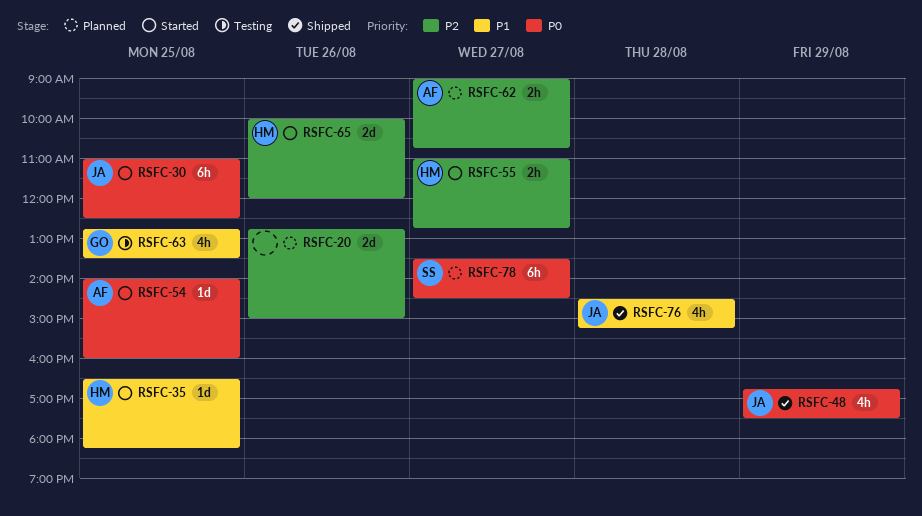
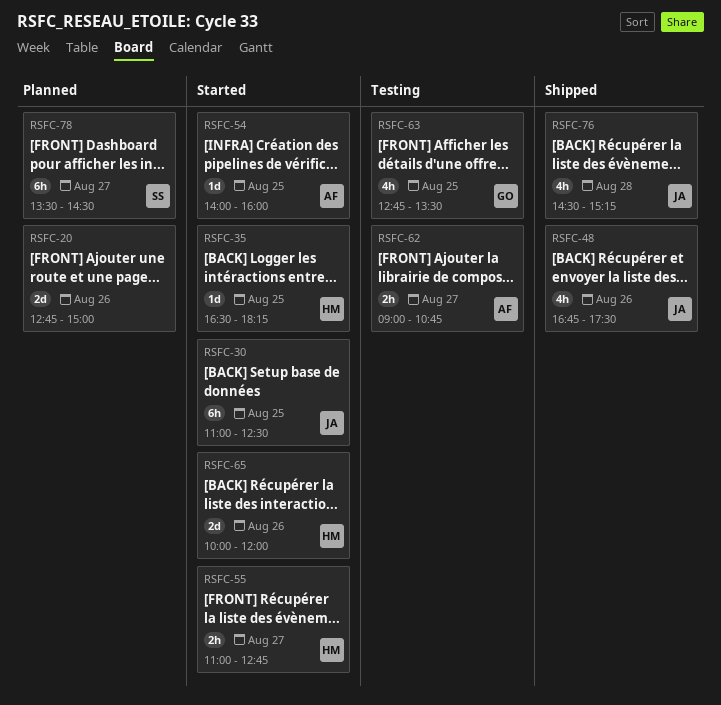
RSFC-48, day: Aug 29 -> Aug 26
RSFC-62, status: Planned -> Testing

